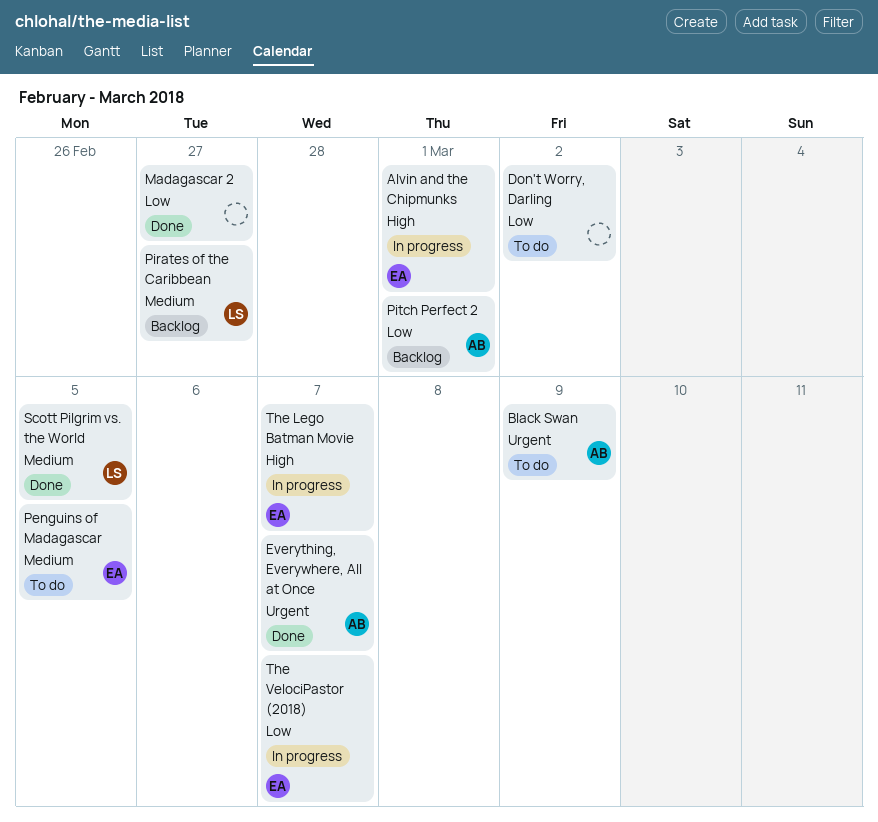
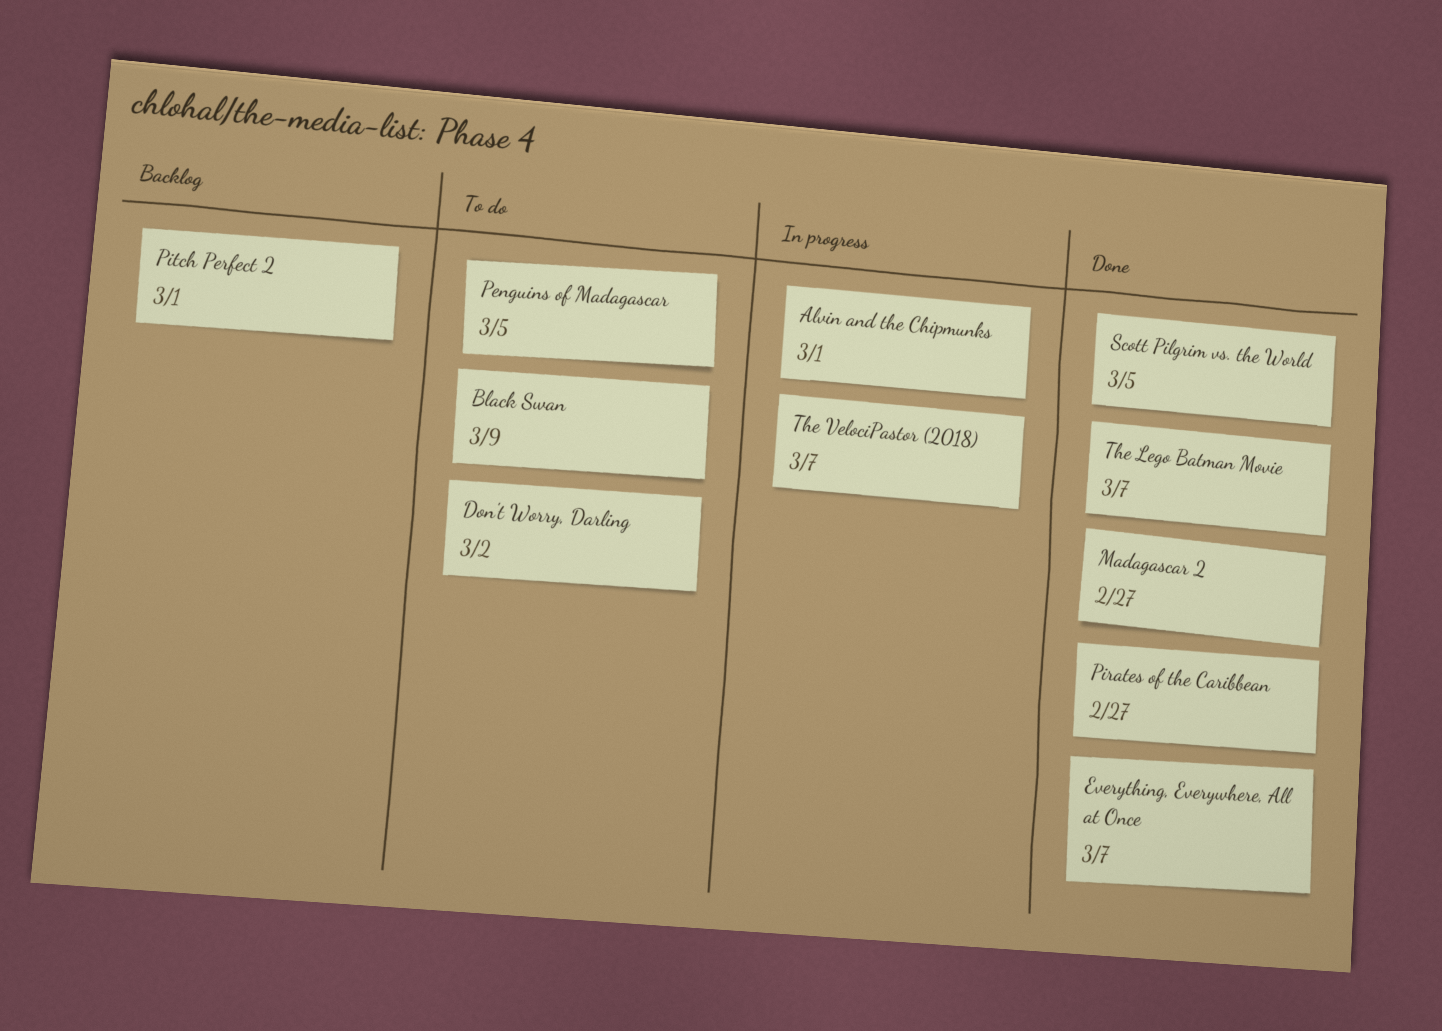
Pirates of the Caribbean, status: Backlog -> Done
The Lego Batman Movie, status: In progress -> Done

